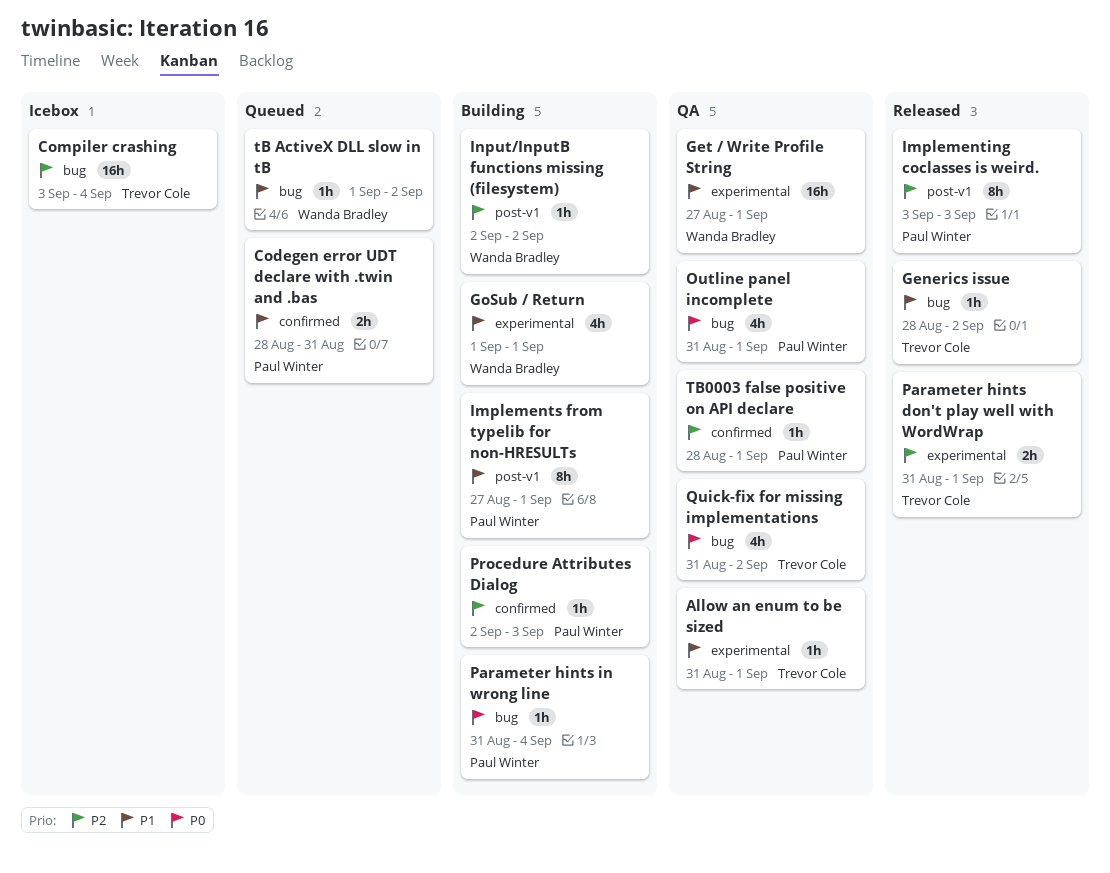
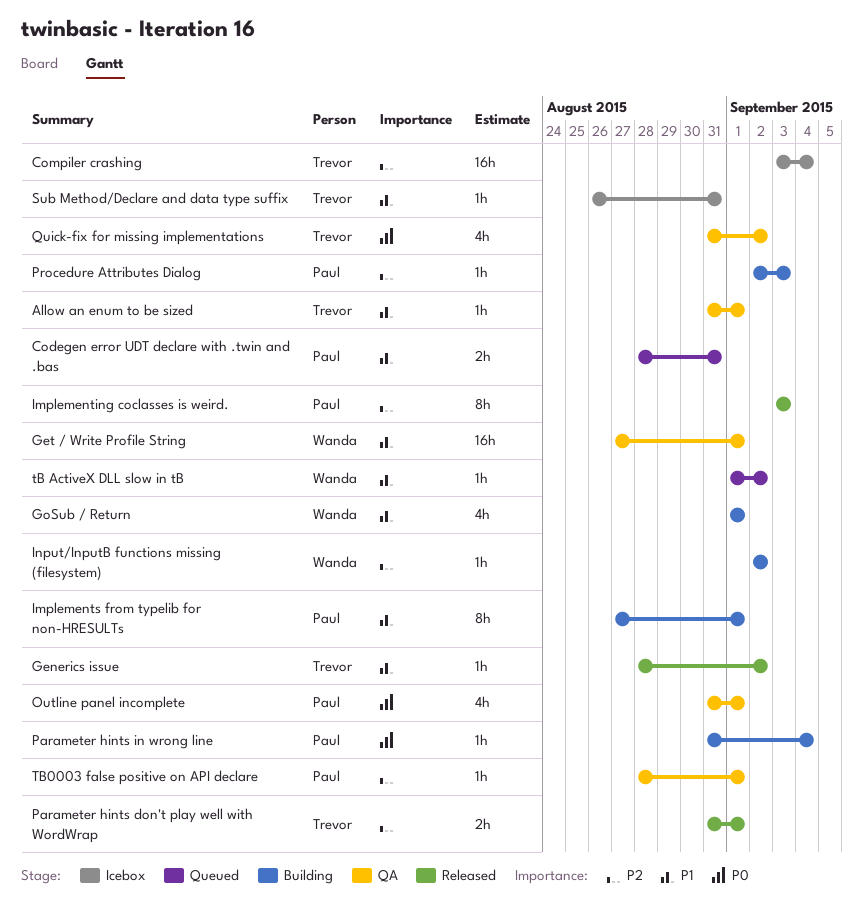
Sub Method/Declare and data type suffix: none -> present

